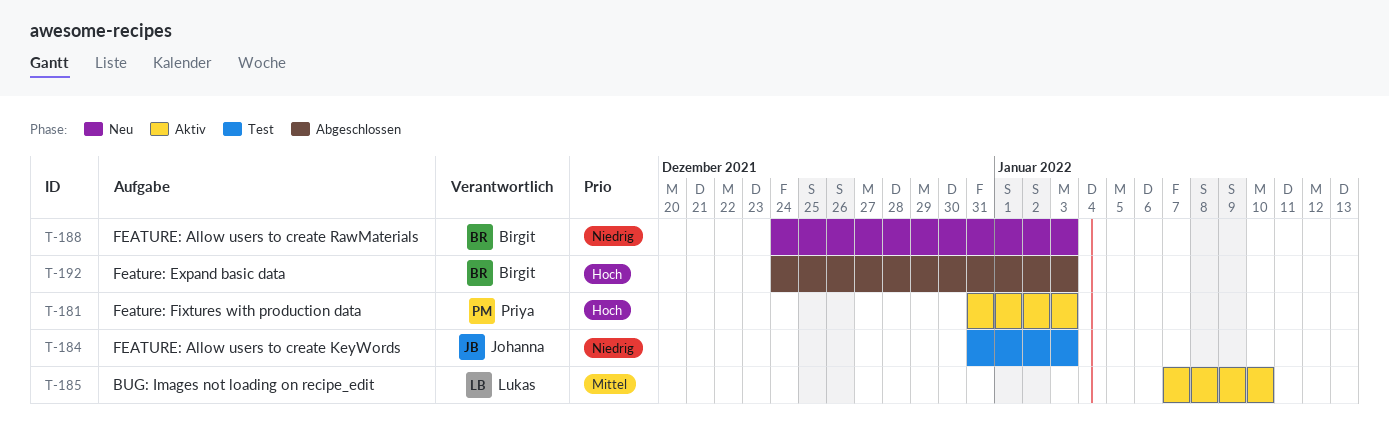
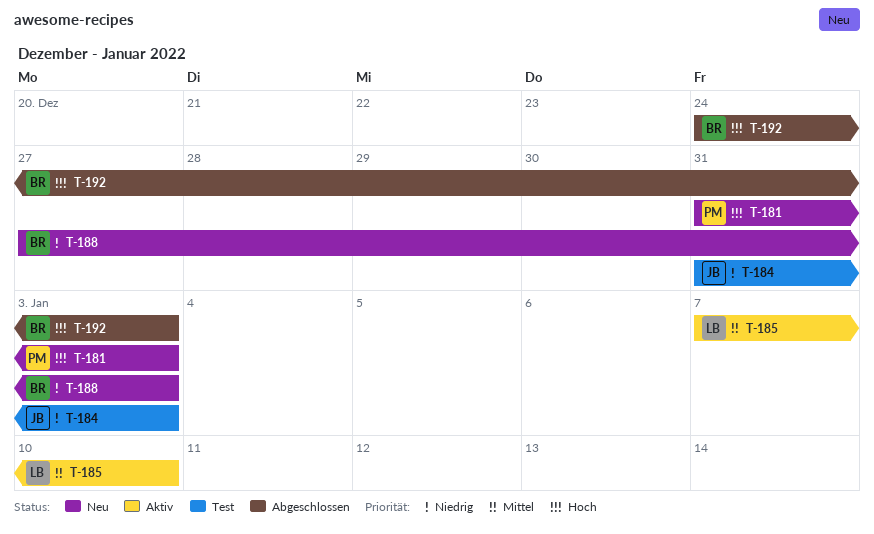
T-181, status: Aktiv -> Neu
T-188, start: Dec 24 -> Dec 27

